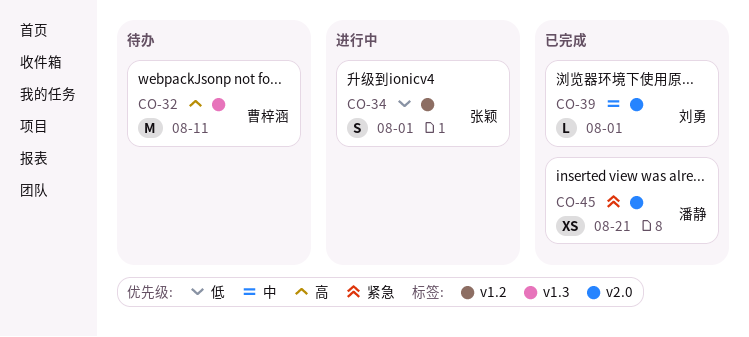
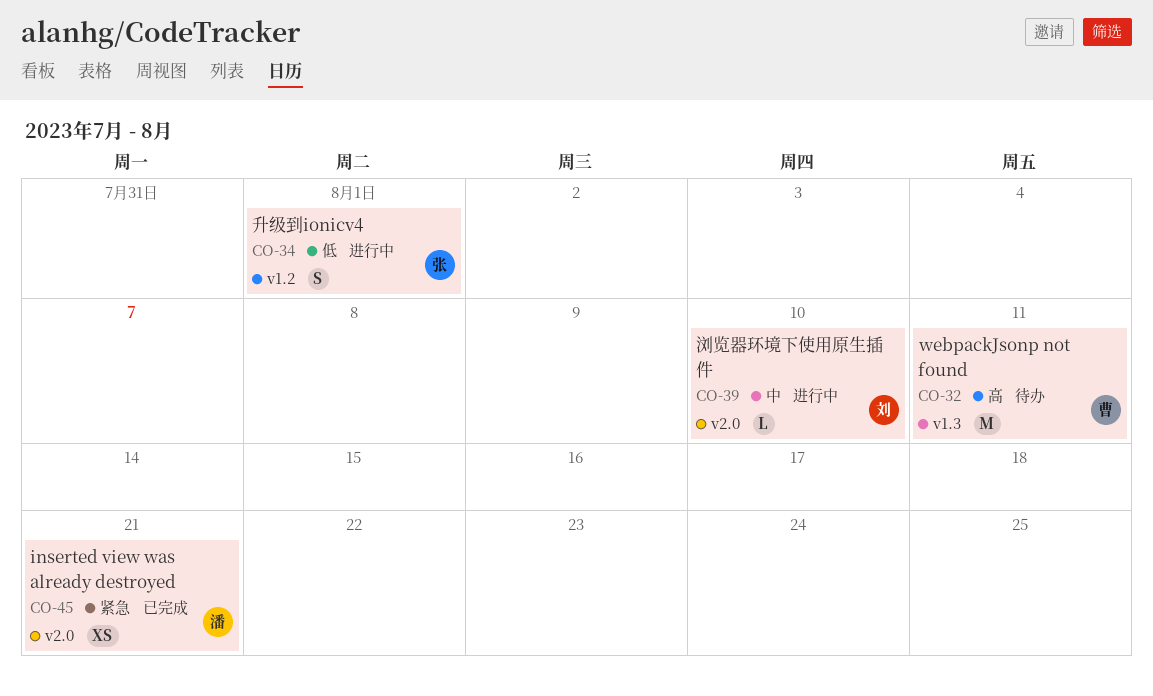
CO-39, status: 已完成 -> 进行中
CO-39, due: Aug 1 -> Aug 10

